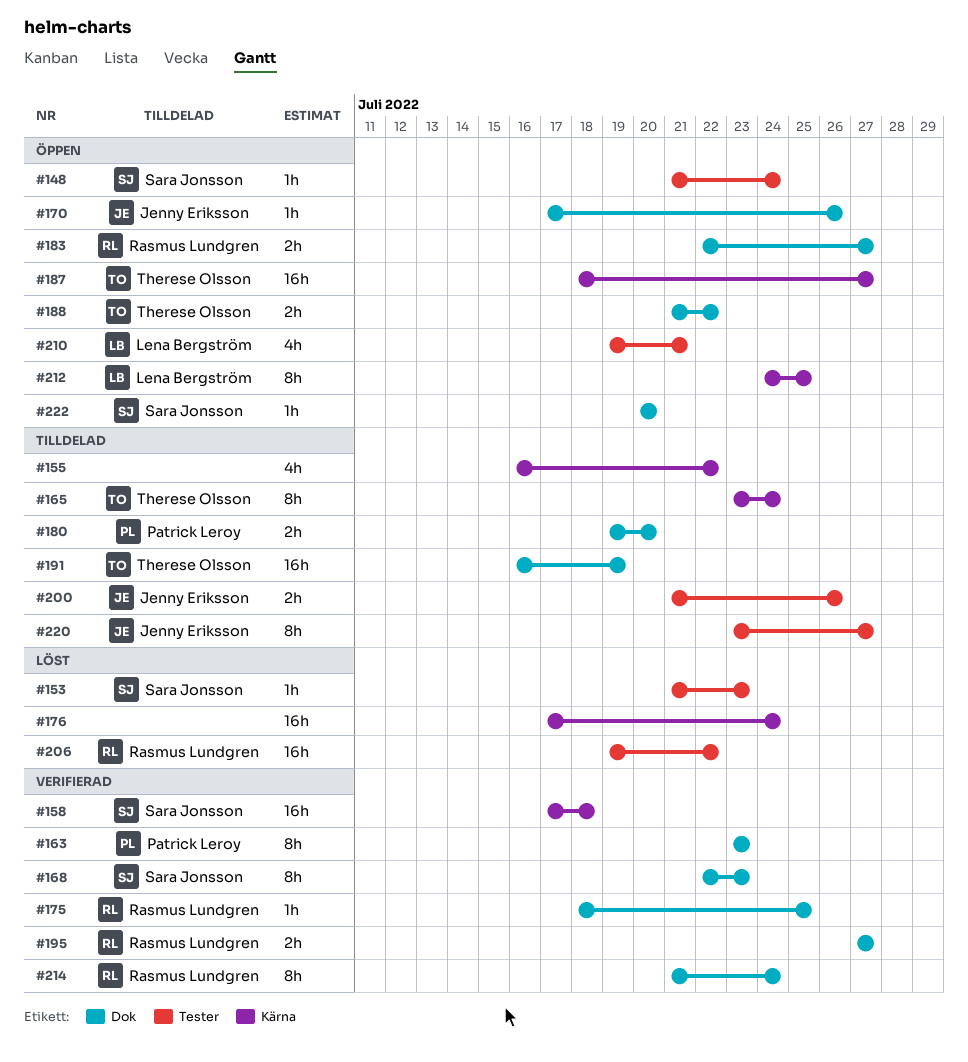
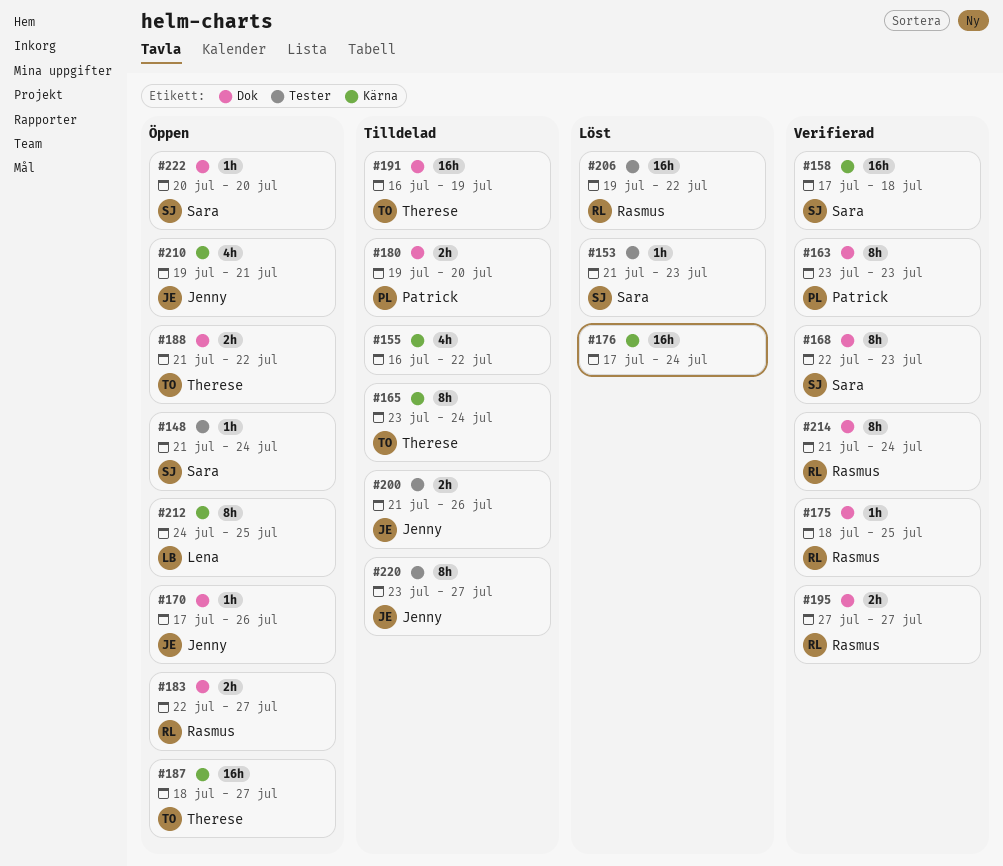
#210, owner: Lena Bergström -> Jenny Eriksson
#210, label: Tester -> Kärna

